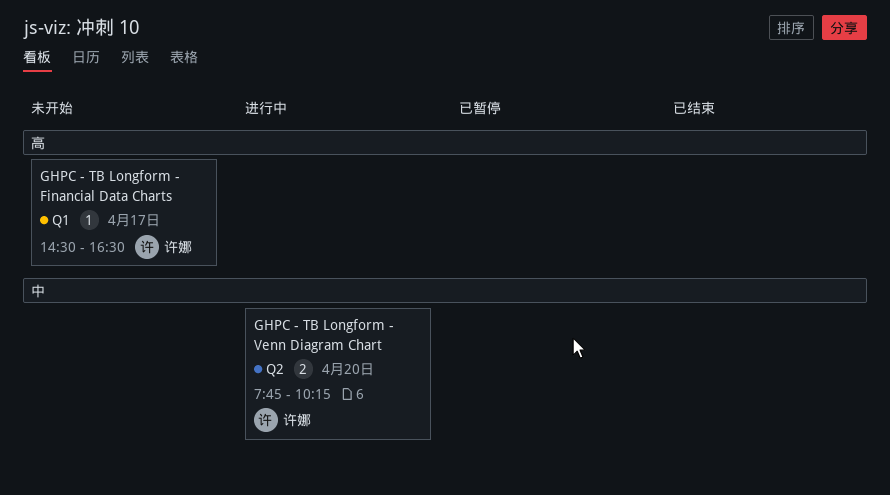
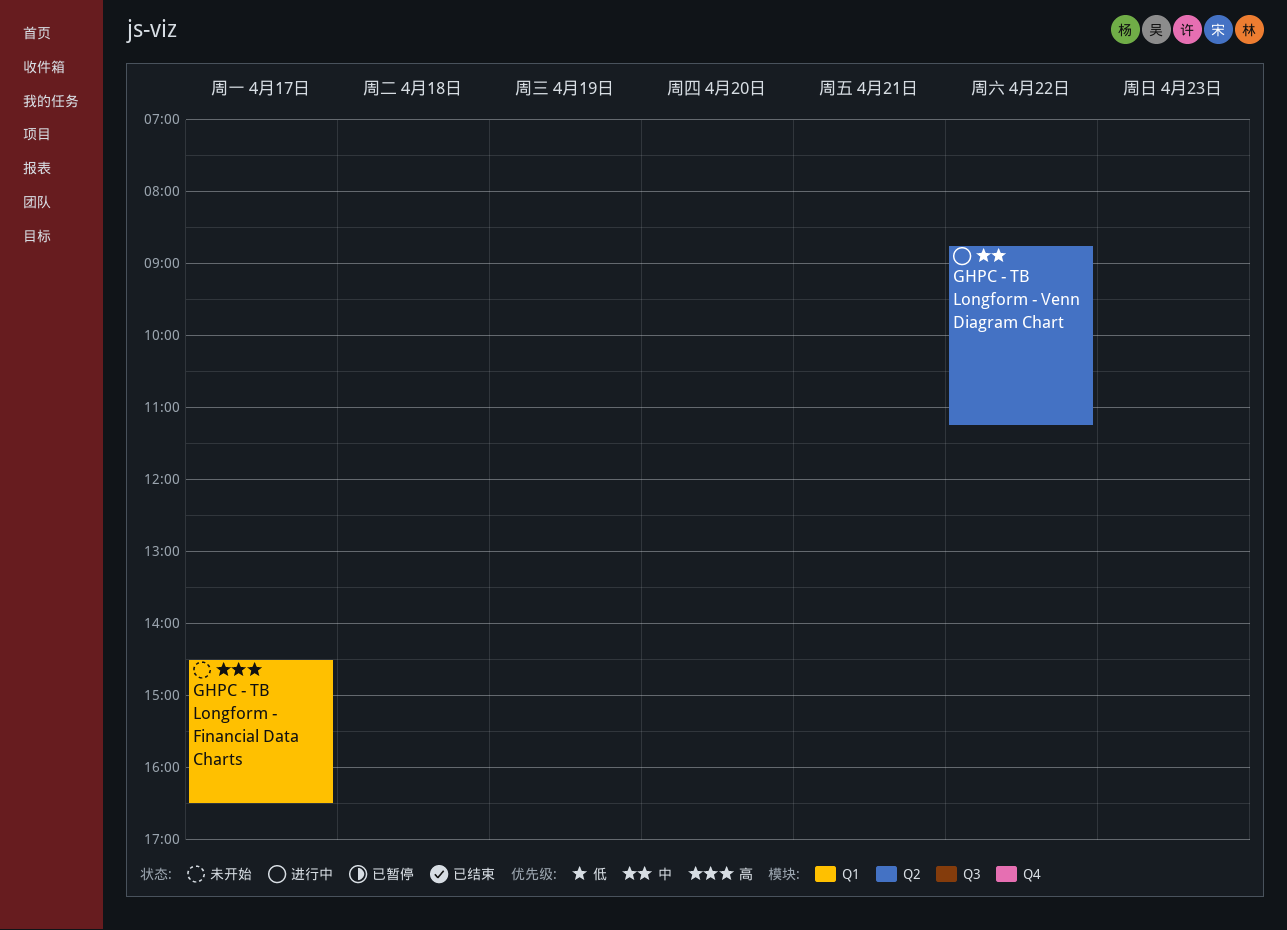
GHPC - TB Longform - Venn Diagram Chart, day: Apr 20 -> Apr 22
GHPC - TB Longform - Venn Diagram Chart, begins: 07:45 -> 08:45
GHPC - TB Longform - Venn Diagram Chart, ends: 10:15 -> 11:15

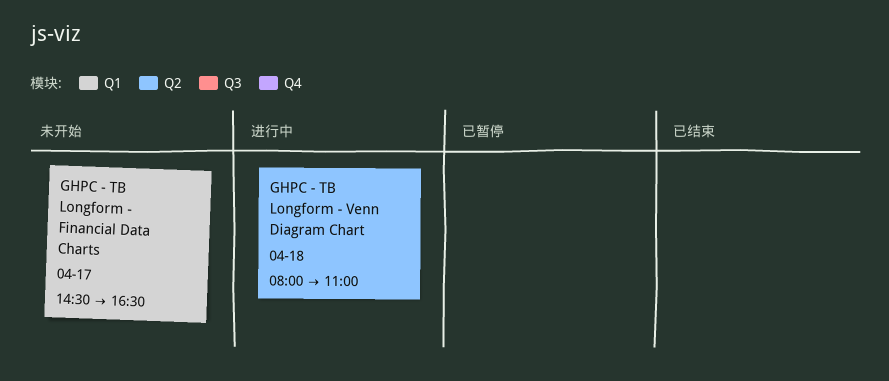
GHPC - TB Longform - Venn Diagram Chart, day: Apr 22 -> Apr 18
GHPC - TB Longform - Venn Diagram Chart, begins: 08:45 -> 08:00
GHPC - TB Longform - Venn Diagram Chart, ends: 11:15 -> 11:00

